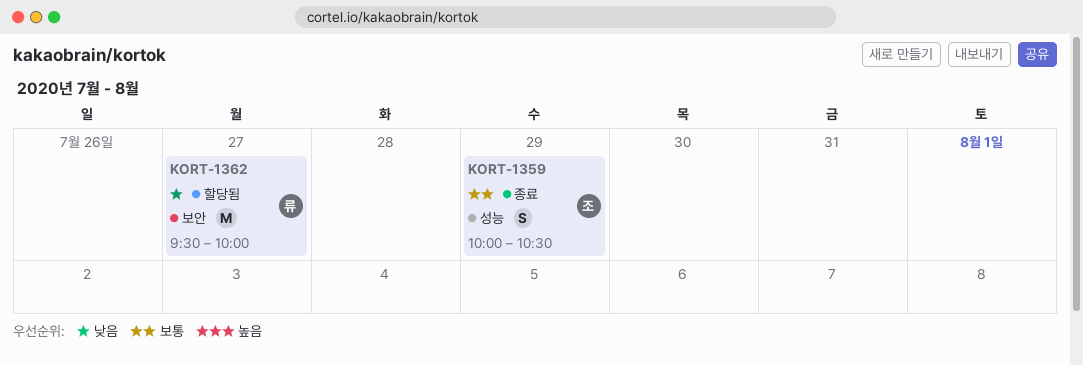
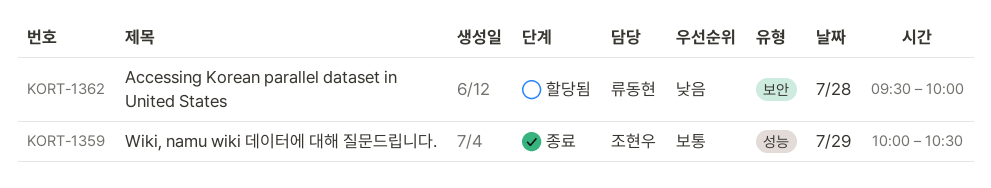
KORT-1362, day: Jul 27 -> Jul 28

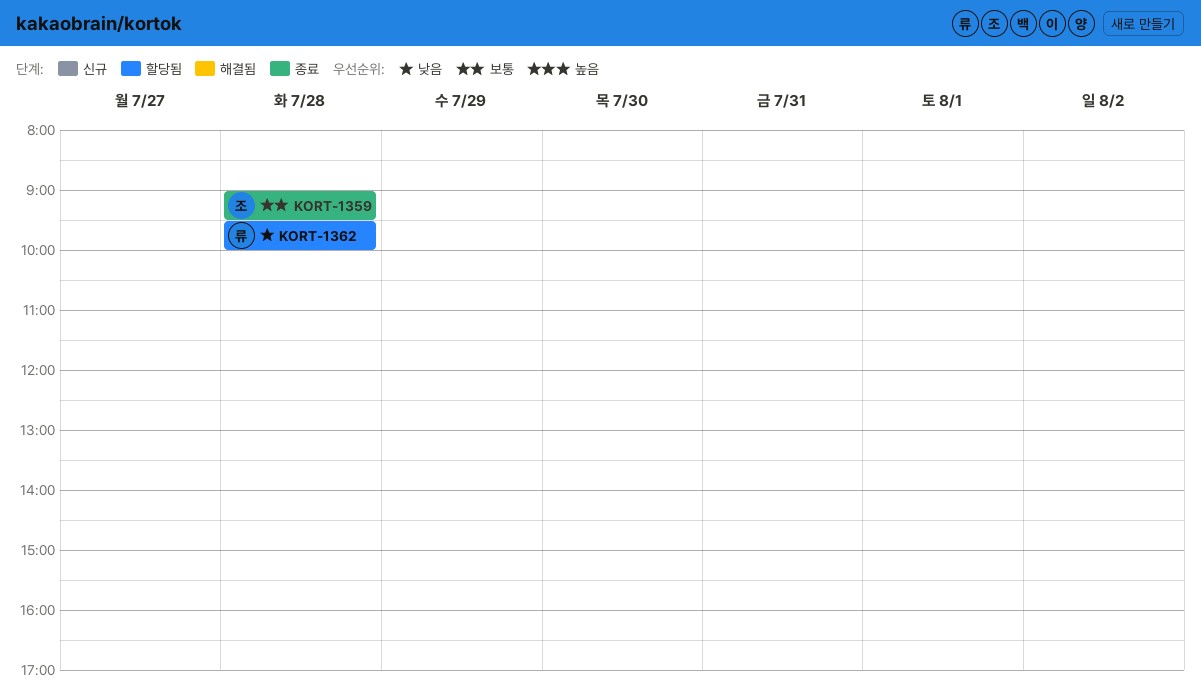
KORT-1359, day: Jul 29 -> Jul 28
KORT-1359, begins: 10:00 -> 09:00
KORT-1359, ends: 10:30 -> 09:30

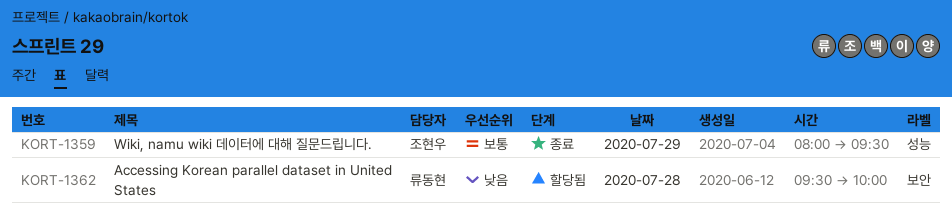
KORT-1359, day: Jul 28 -> Jul 29
KORT-1359, begins: 09:00 -> 08:00

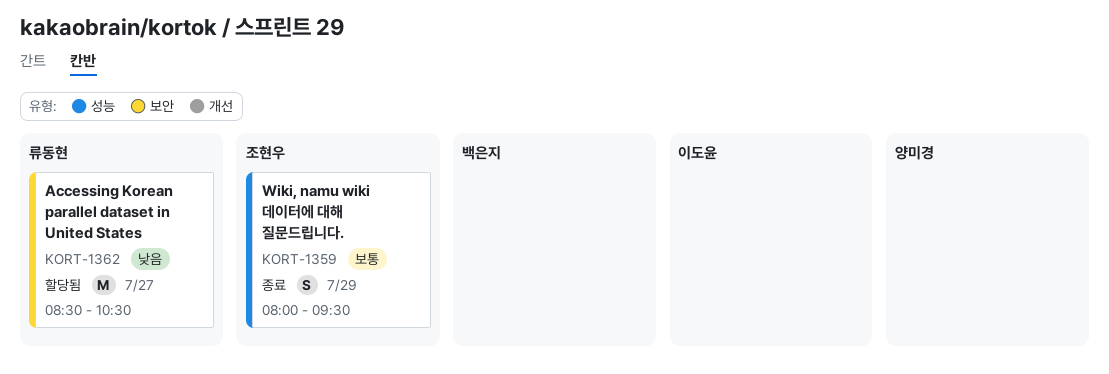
KORT-1362, day: Jul 28 -> Jul 27
KORT-1362, begins: 09:30 -> 08:30
KORT-1362, ends: 10:00 -> 10:30

